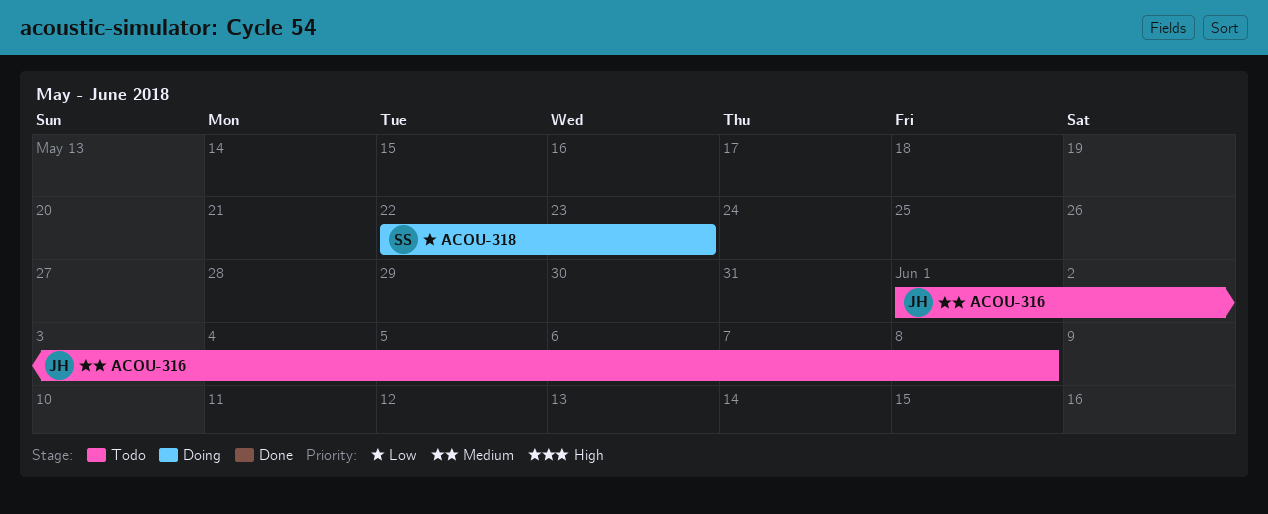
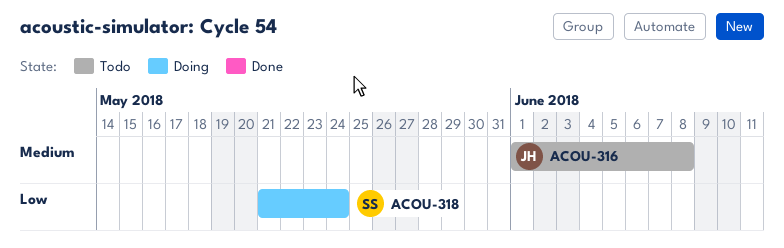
ACOU-318, start: May 22 -> May 21
ACOU-318, due: May 23 -> May 24

